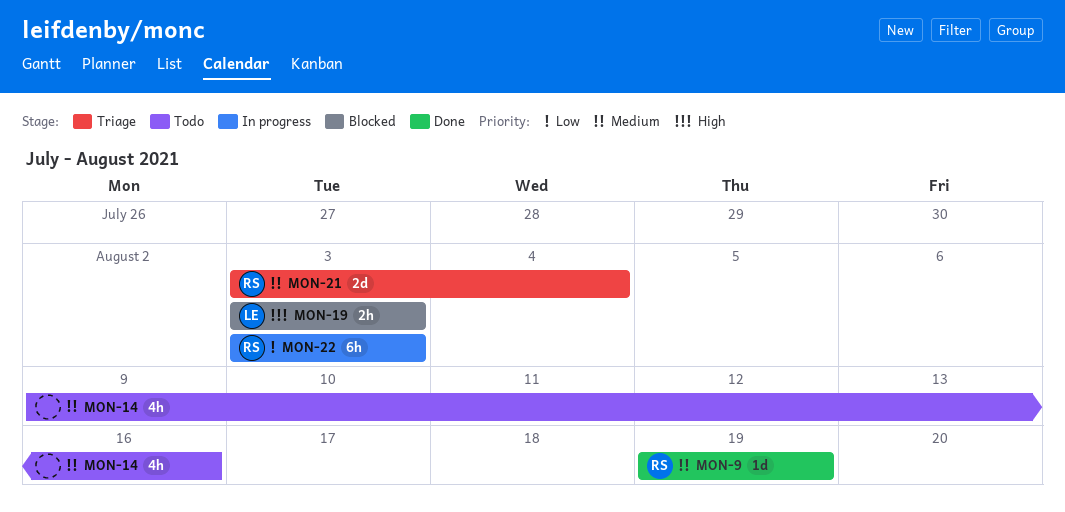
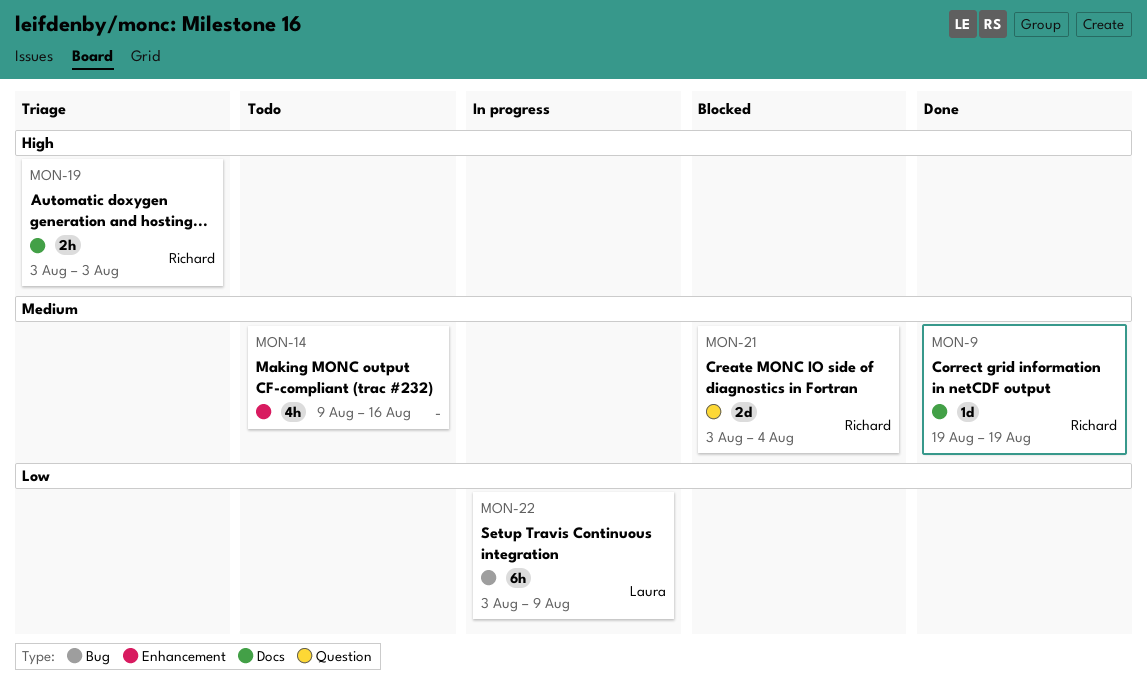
MON-19, status: Blocked -> Triage
MON-19, owner: Laura -> Richard
MON-21, status: Triage -> Blocked
MON-22, owner: Richard -> Laura
MON-22, due: Aug 3 -> Aug 9

